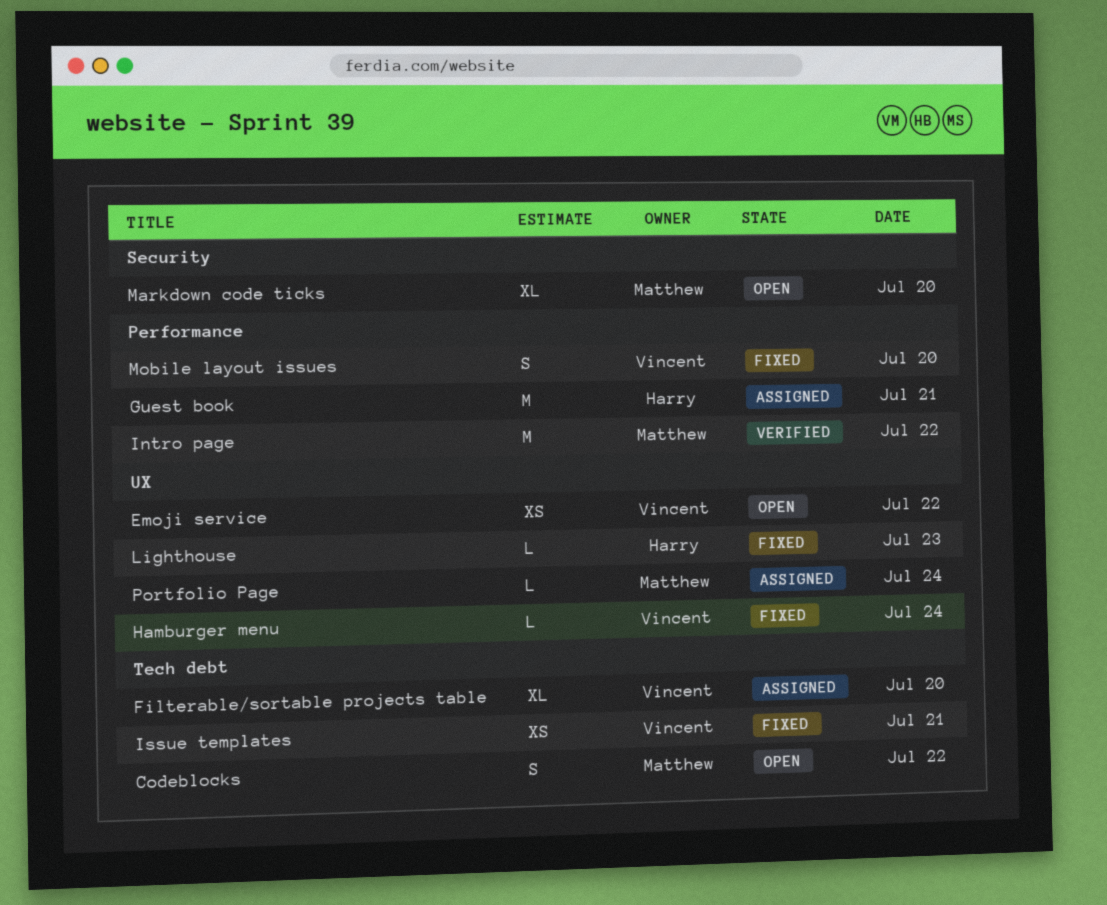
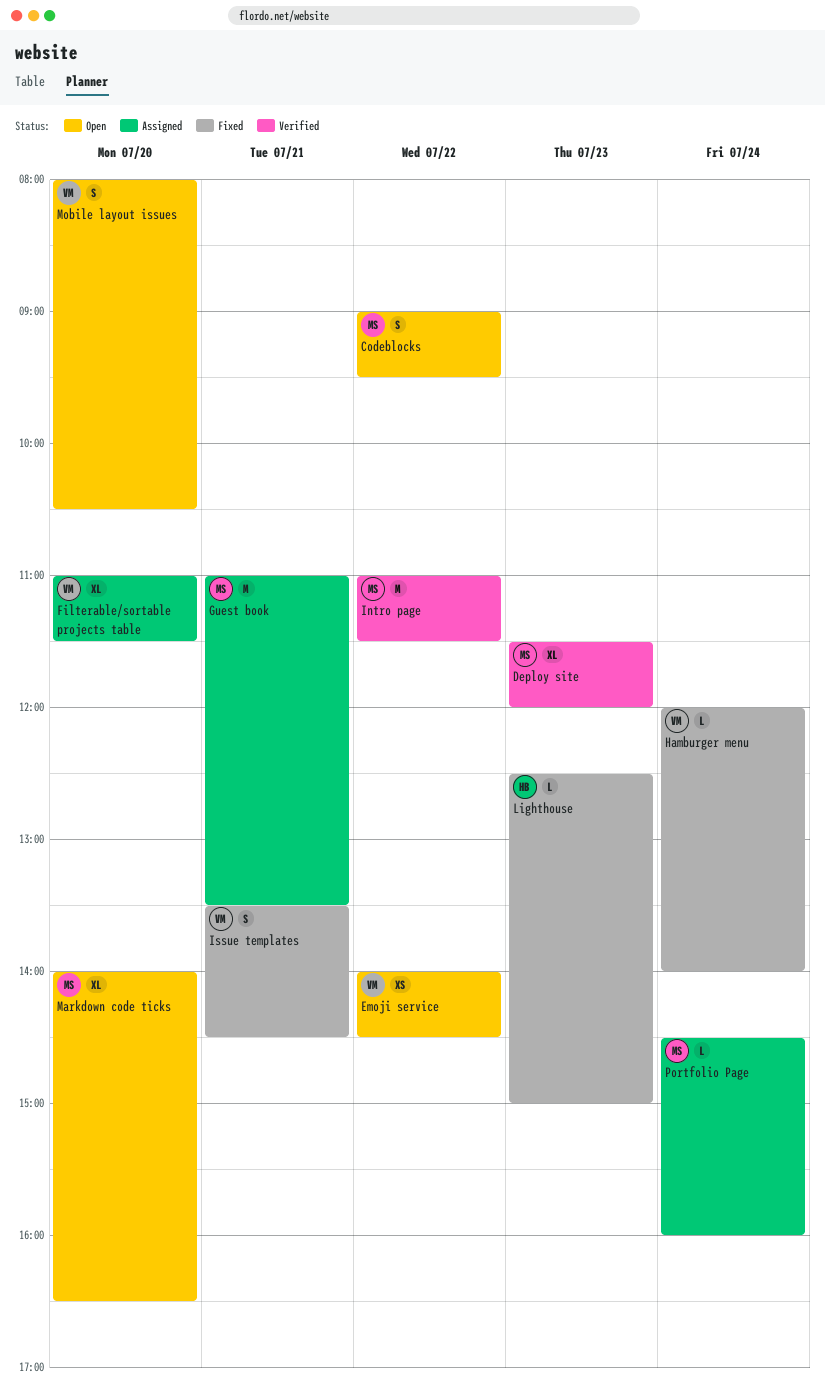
Deploy site: none -> present
Guest book, owner: Harry -> Matthew
Issue templates, estimate: XS -> S
Mobile layout issues, status: Fixed -> Open

